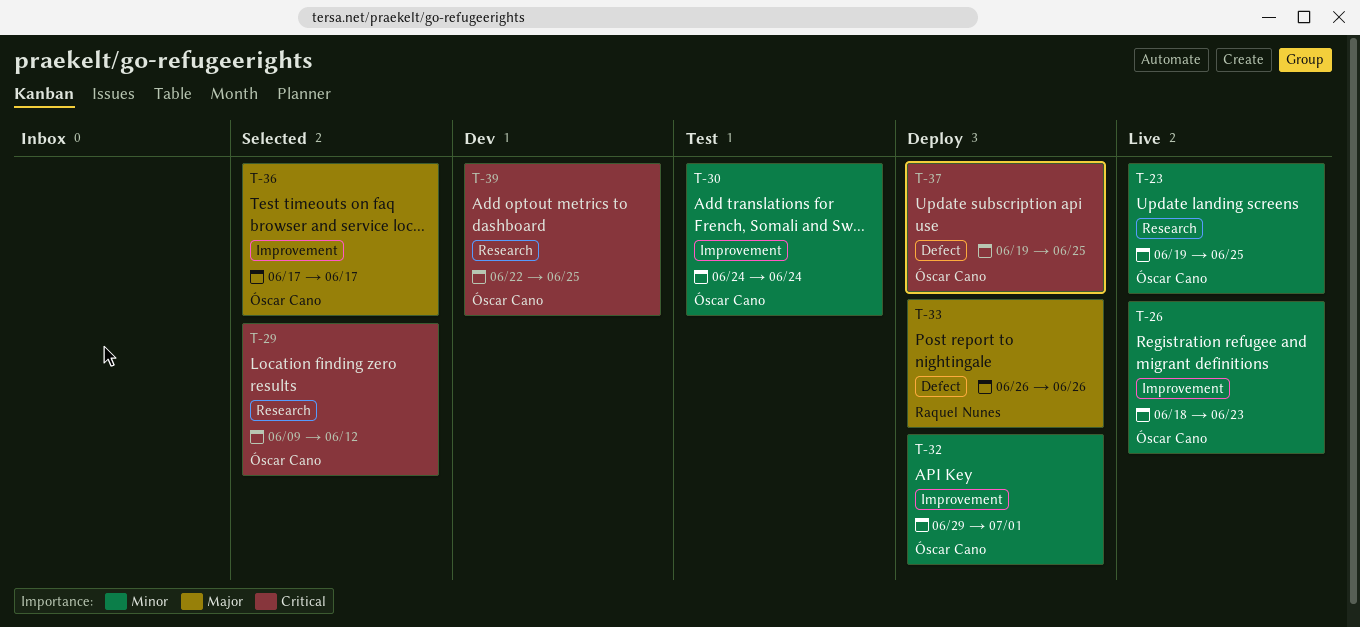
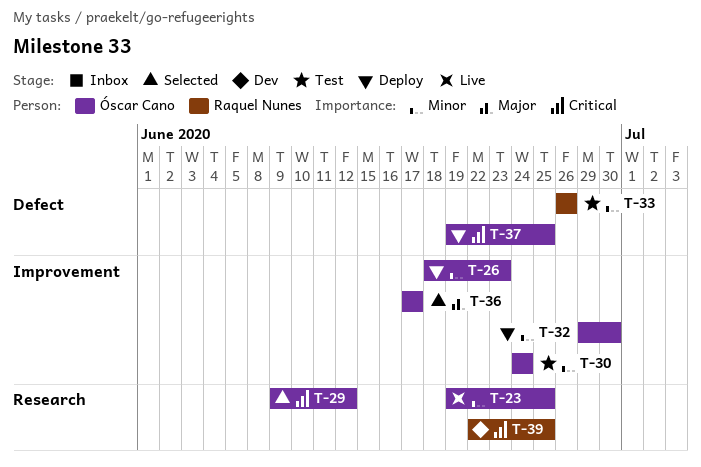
T-26, status: Live -> Deploy
T-32, due: Jul 1 -> Jun 30
T-33, status: Deploy -> Test
T-33, priority: Major -> Minor
T-39, owner: Óscar Cano -> Raquel Nunes

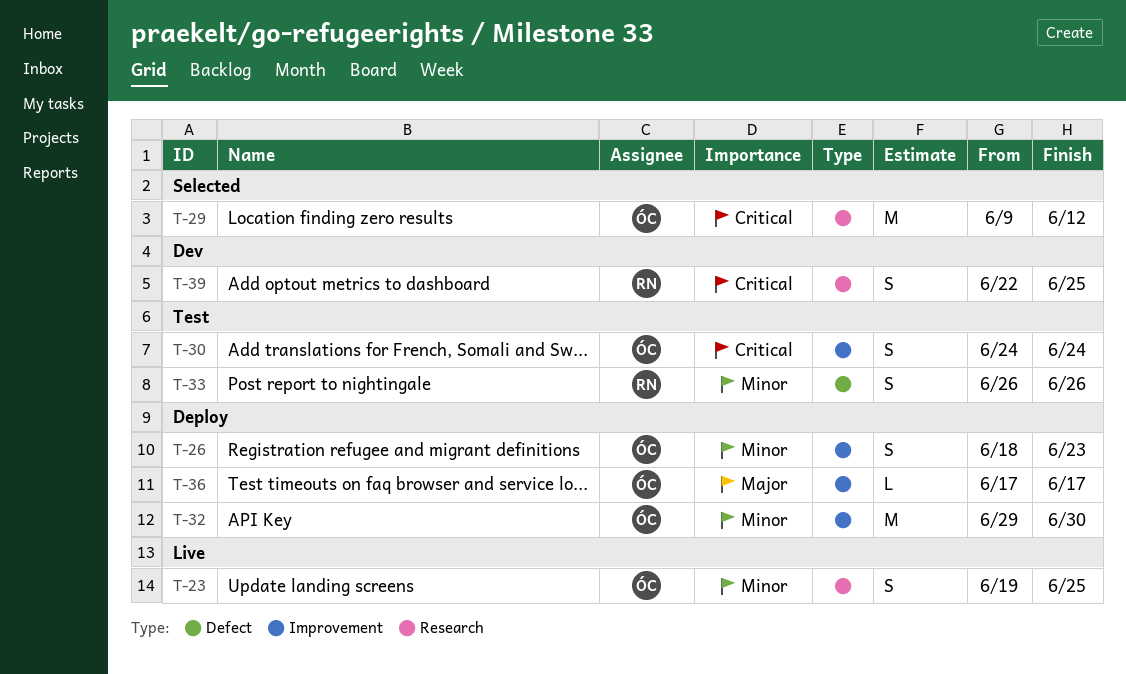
T-30, priority: Minor -> Critical
T-36, status: Selected -> Deploy
T-37: present -> none

